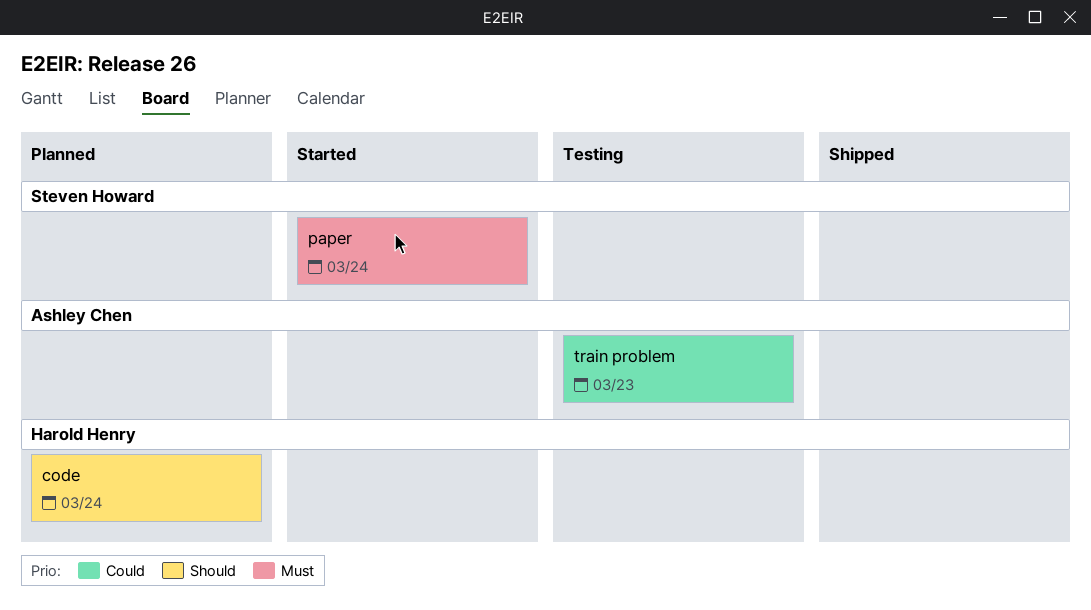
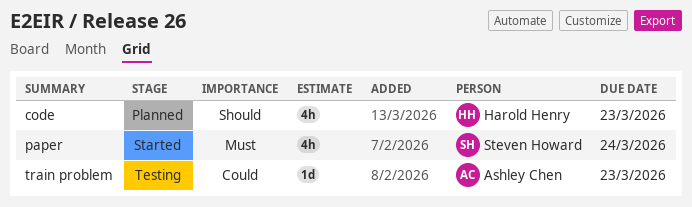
code, due: Mar 24 -> Mar 23

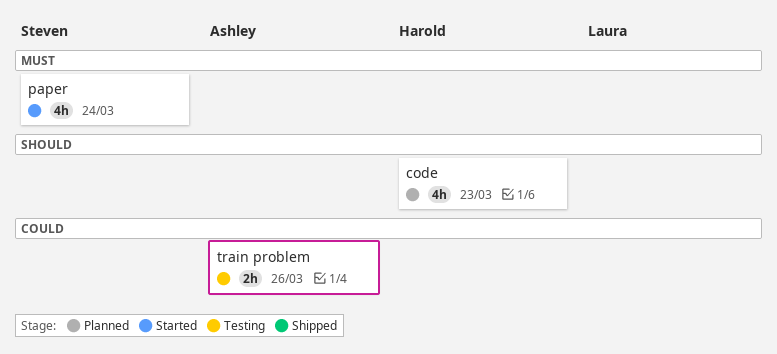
train problem, estimate: 1d -> 2h
train problem, due: Mar 23 -> Mar 26

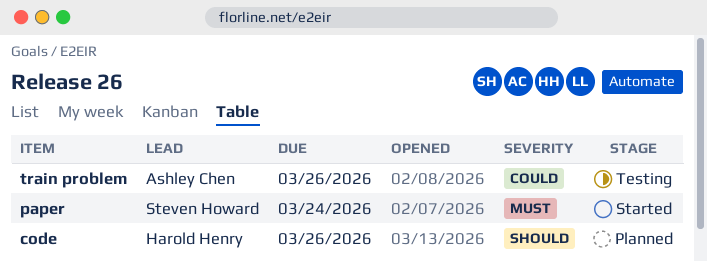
code, due: Mar 23 -> Mar 26

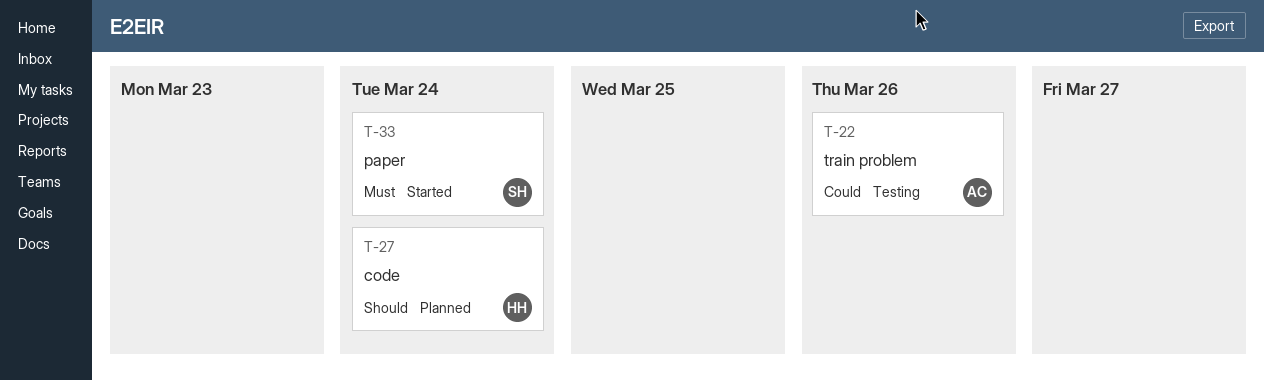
code, due: Mar 26 -> Mar 24

